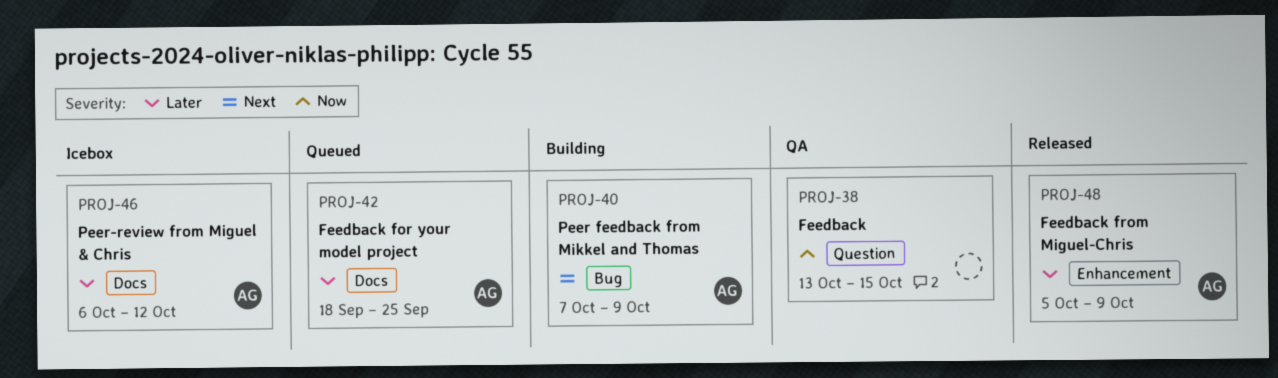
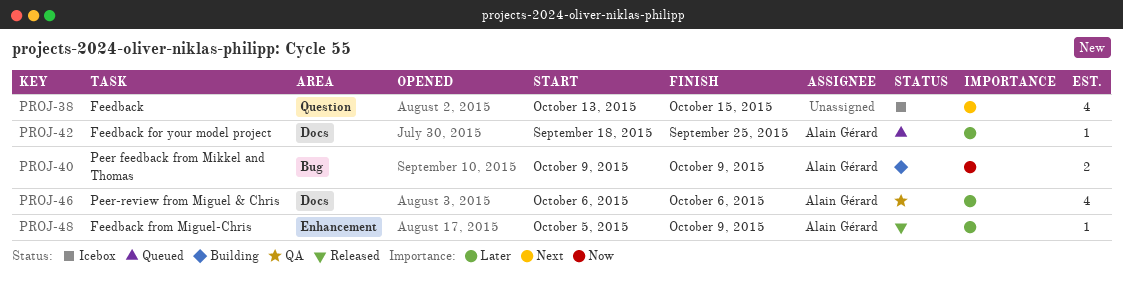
PROJ-38, status: QA -> Icebox
PROJ-38, priority: Now -> Next
PROJ-40, priority: Next -> Now
PROJ-40, start: Oct 7 -> Oct 9
PROJ-46, status: Icebox -> QA
PROJ-46, due: Oct 12 -> Oct 6

